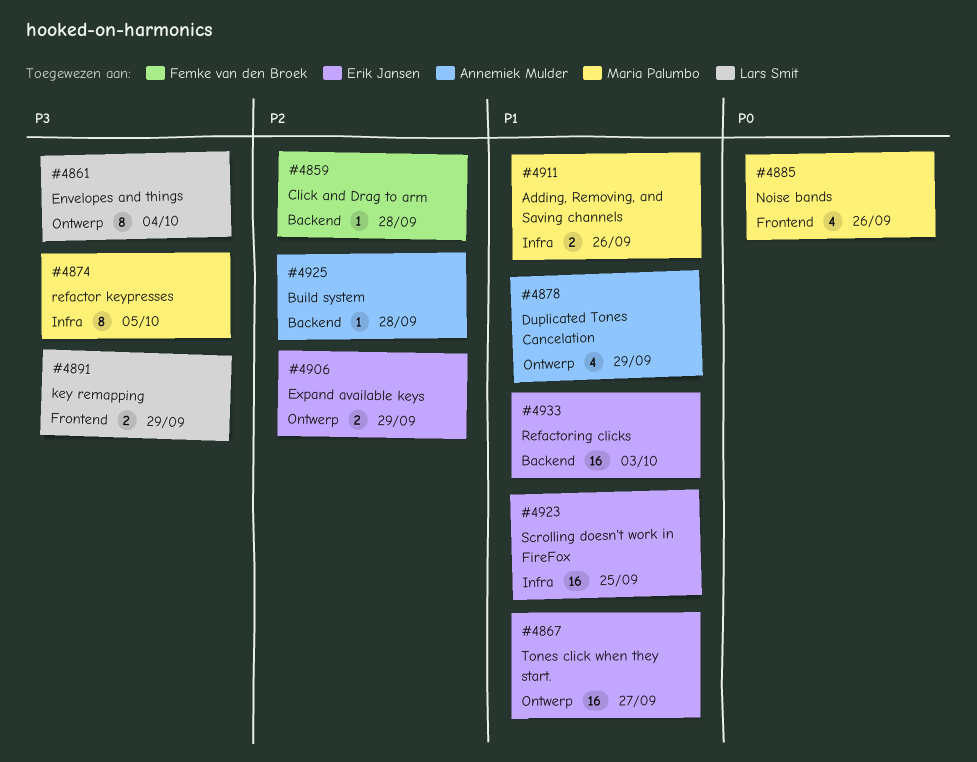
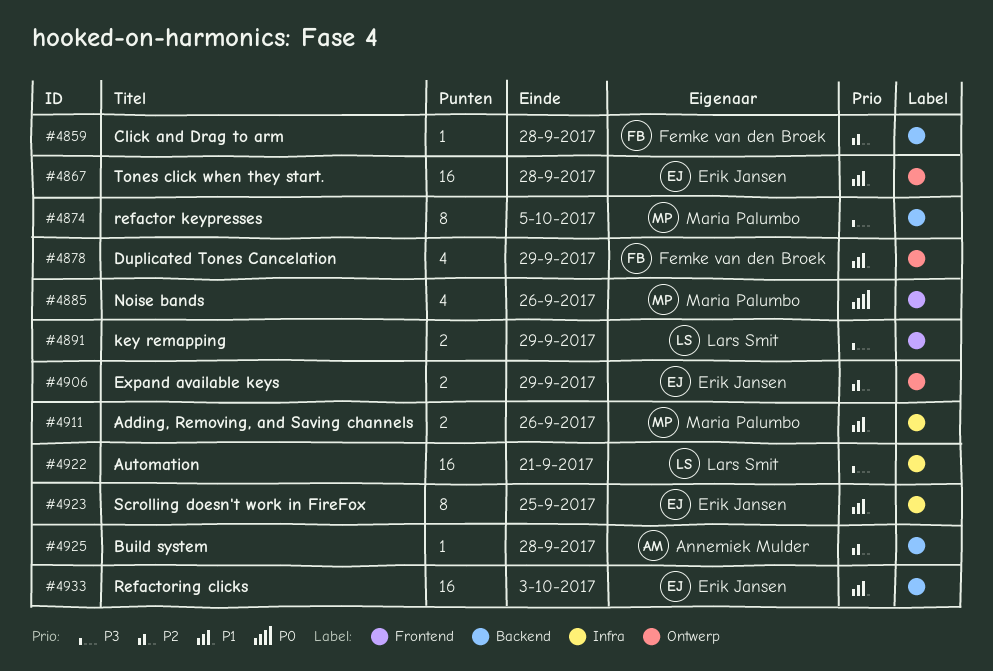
#4861: present -> none
#4867, due: Sep 27 -> Sep 28
#4874, label: Infra -> Backend
#4878, owner: Annemiek Mulder -> Femke van den Broek
#4922: none -> present
#4923, estimate: 16 -> 8

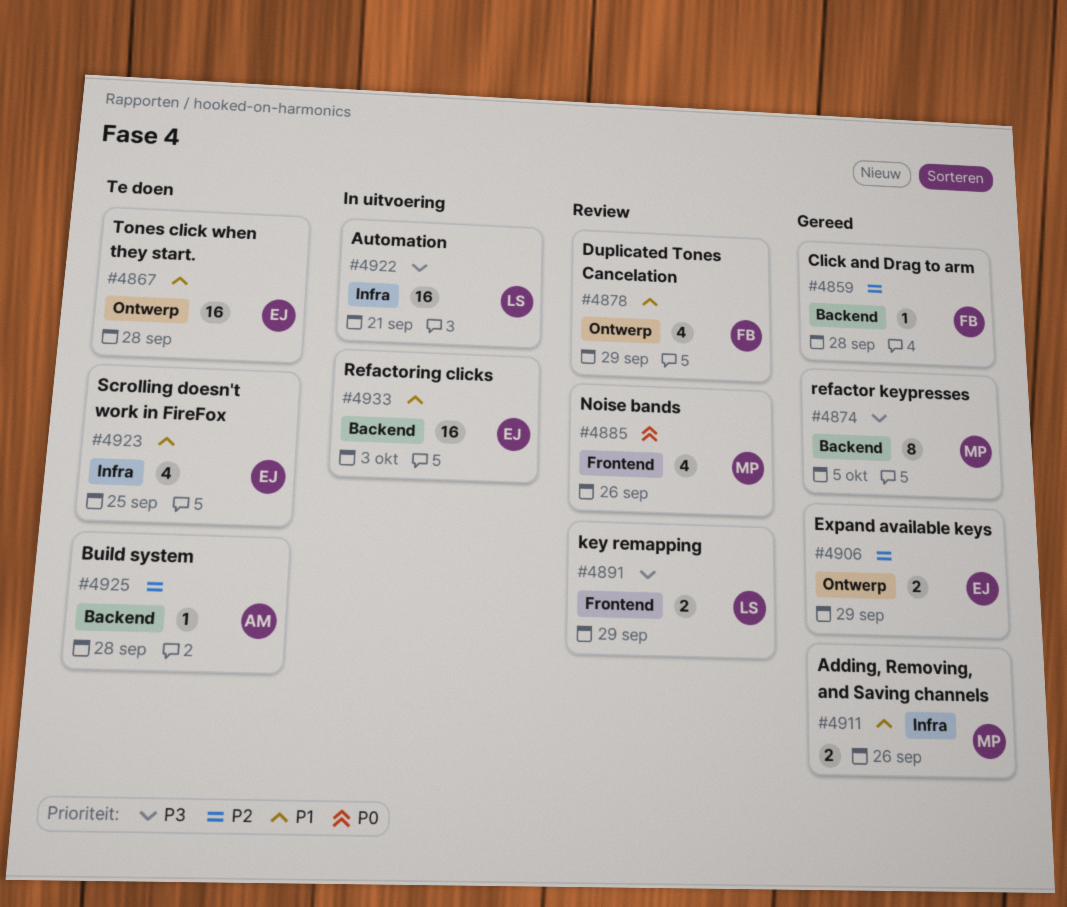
#4923, estimate: 8 -> 4

